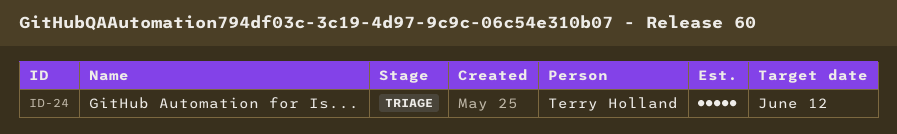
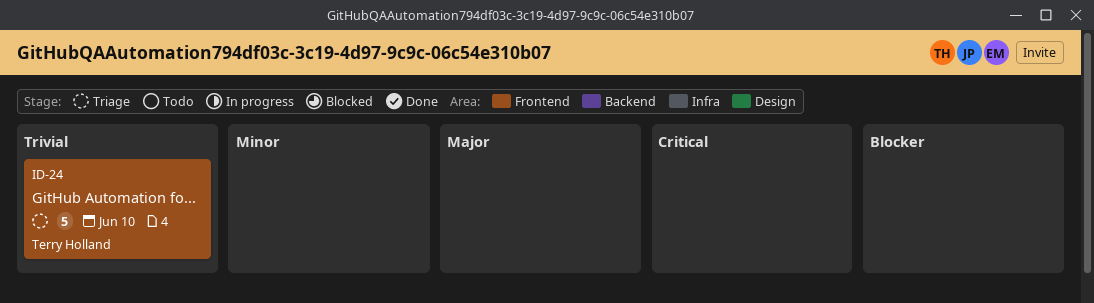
ID-24, due: Jun 12 -> Jun 10

